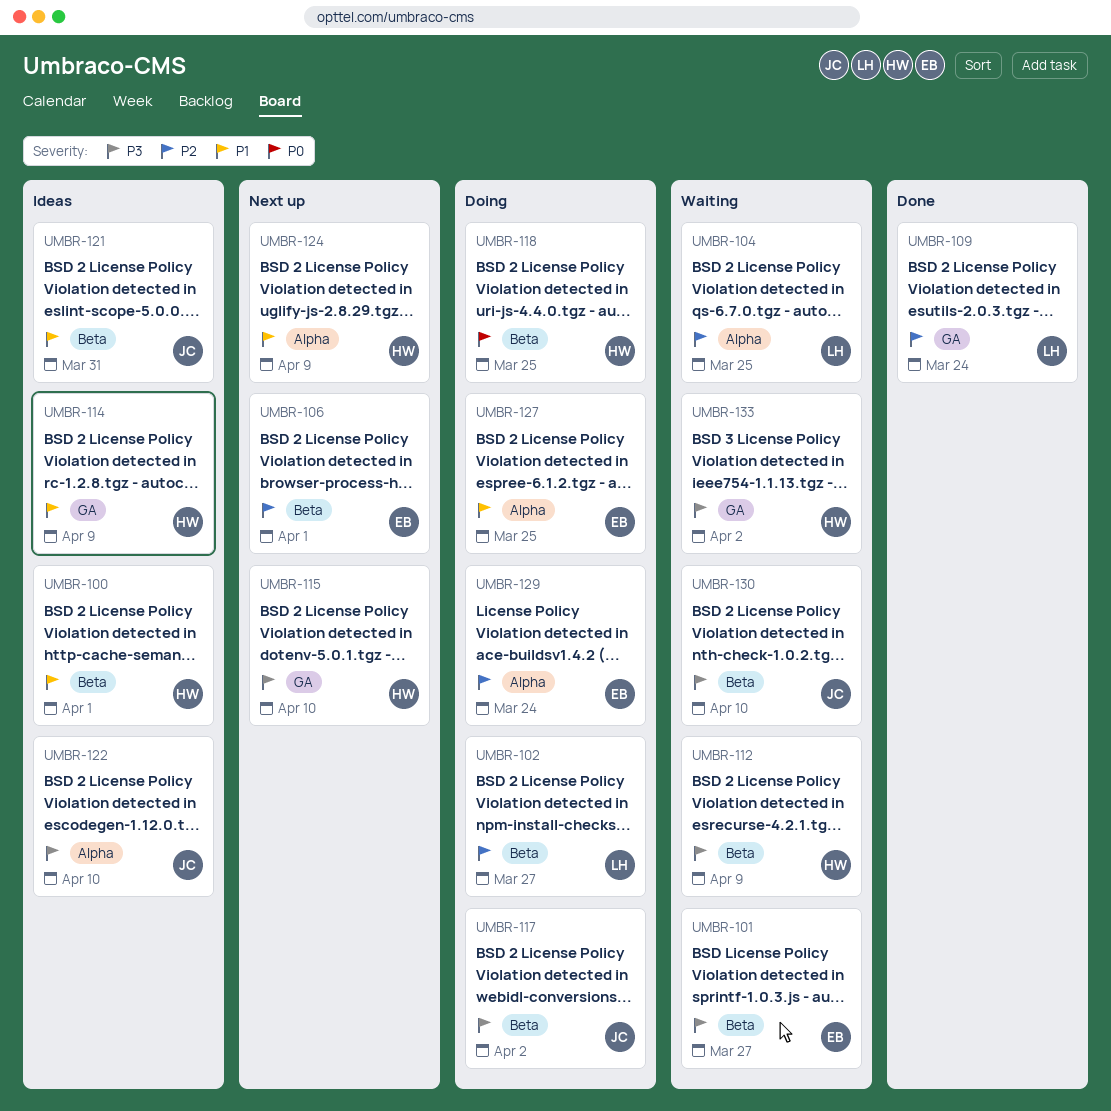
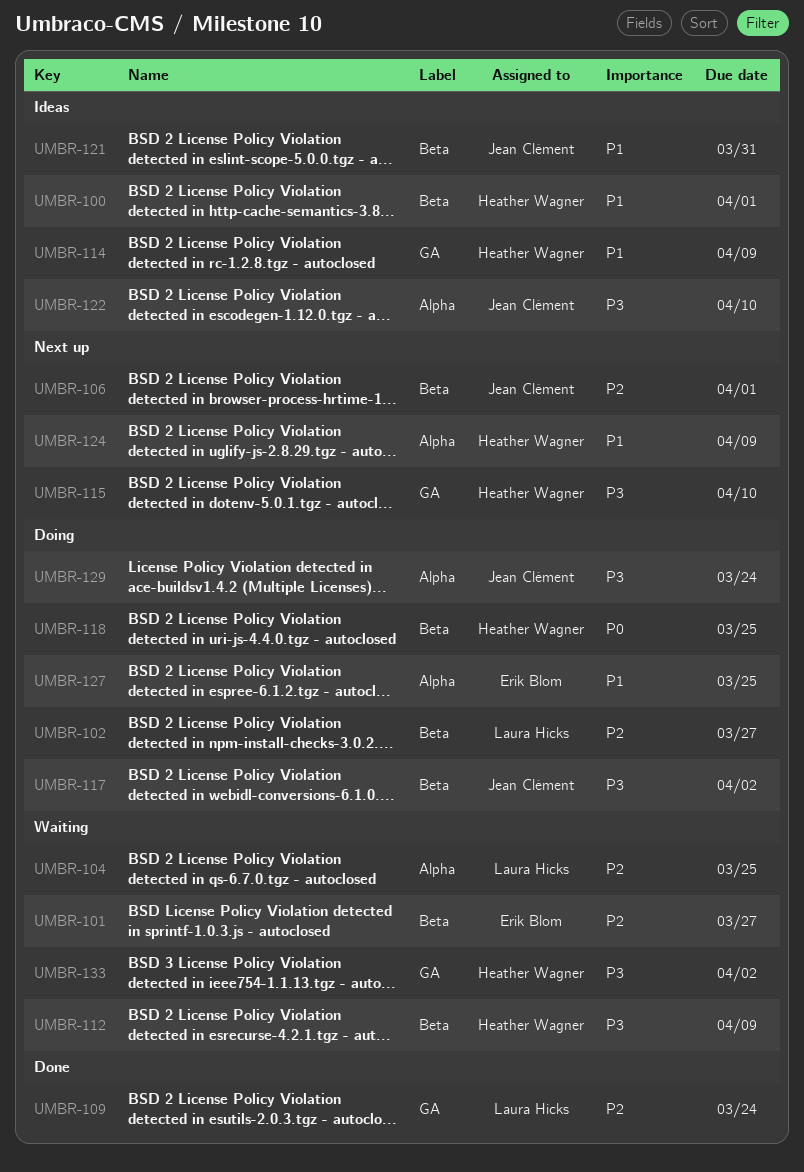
UMBR-101, priority: P3 -> P2
UMBR-106, owner: Erik Blom -> Jean Clément
UMBR-129, owner: Erik Blom -> Jean Clément
UMBR-129, priority: P2 -> P3
UMBR-130: present -> none

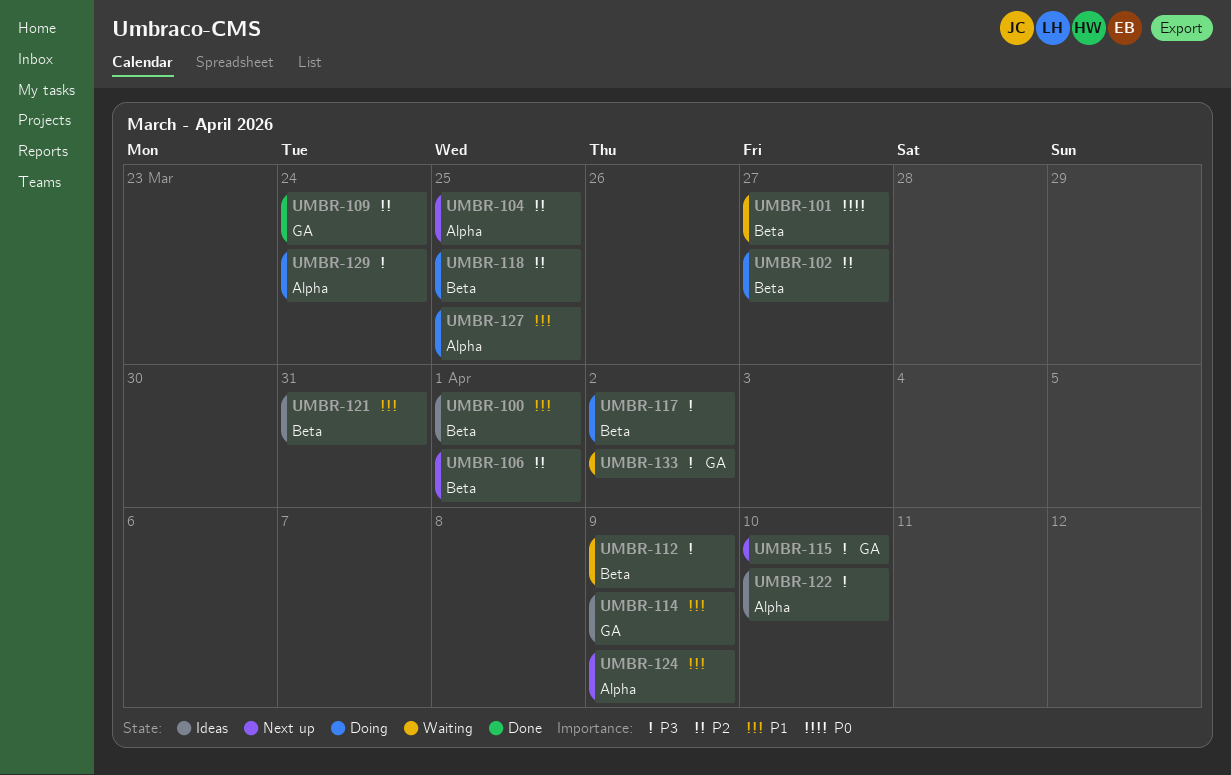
UMBR-101, priority: P2 -> P0
UMBR-104, status: Waiting -> Next up
UMBR-118, priority: P0 -> P2

